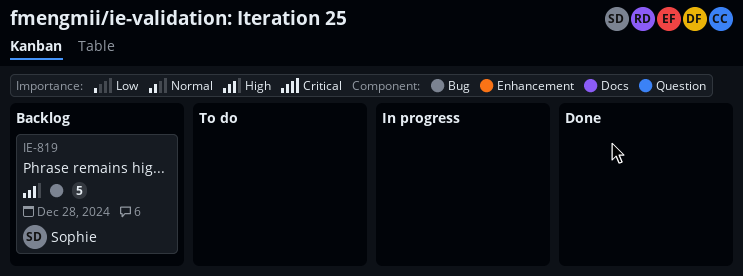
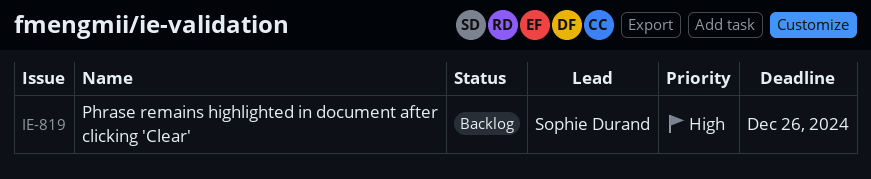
IE-819, due: Dec 28 -> Dec 26

